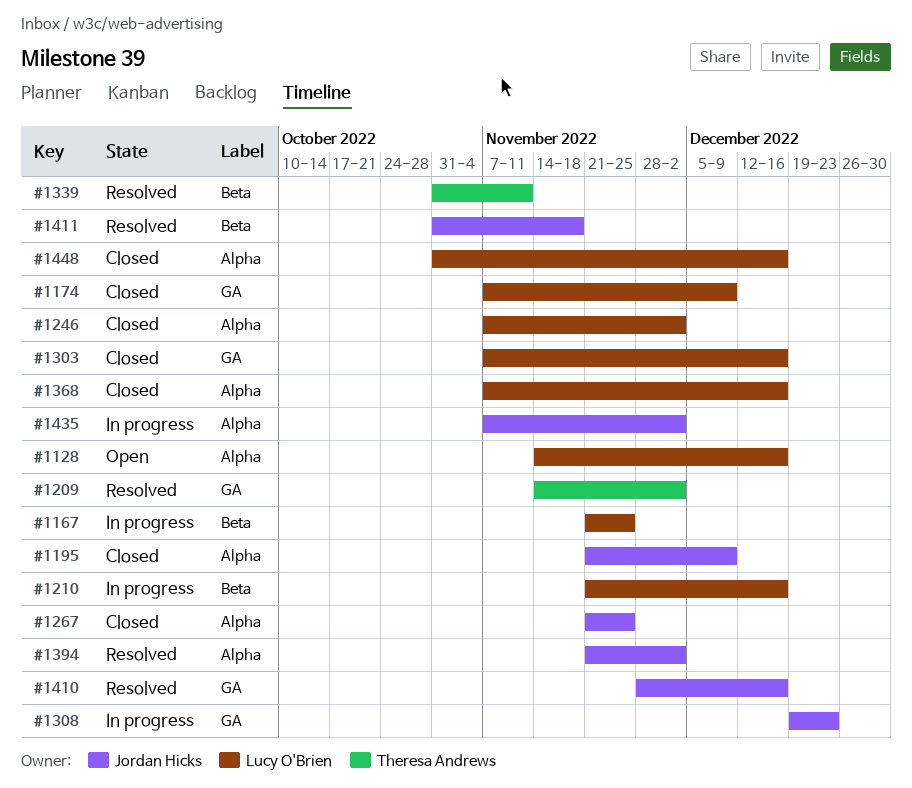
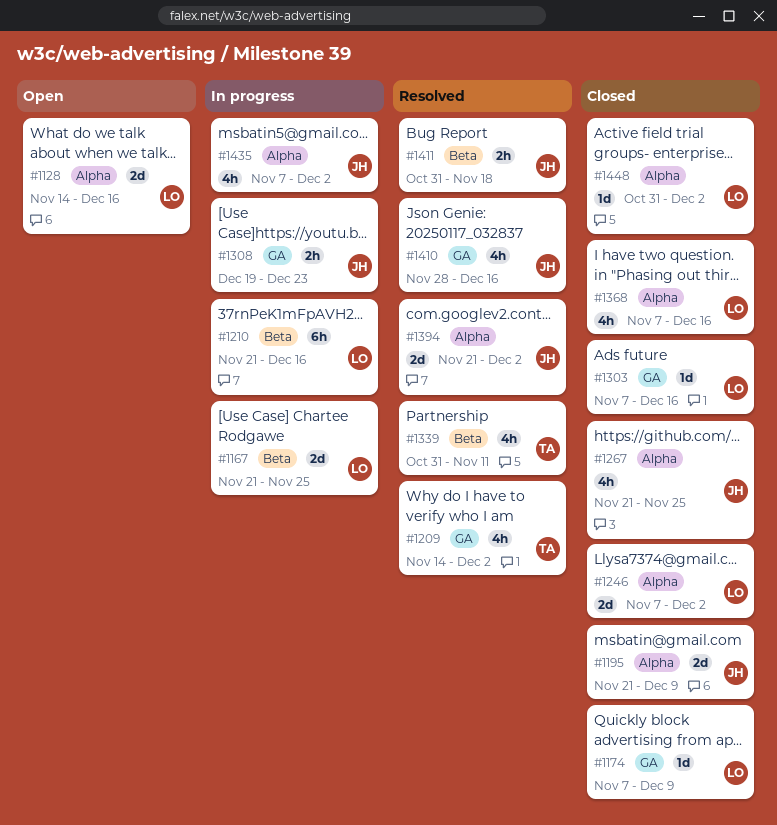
#1448, due: Dec 16 -> Dec 2

